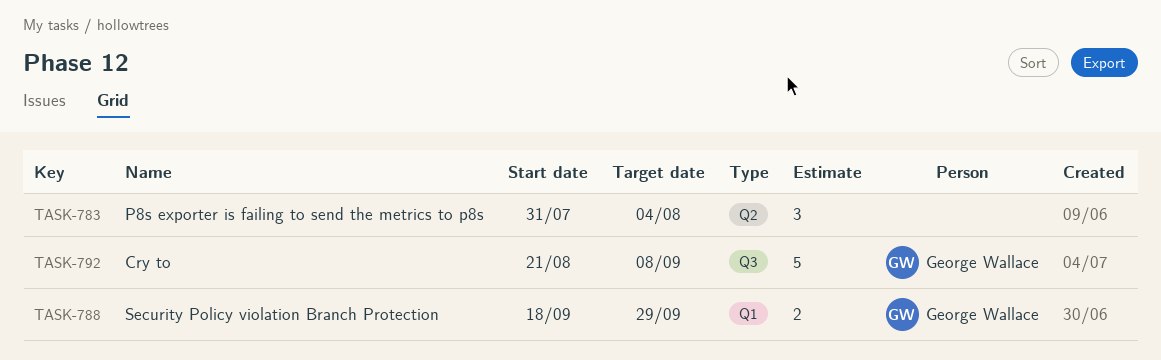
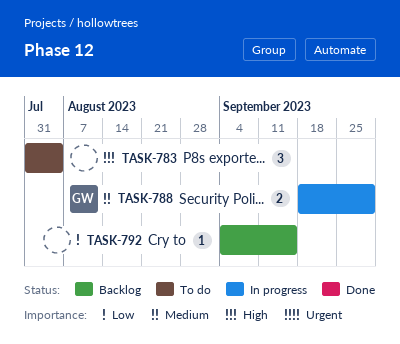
TASK-792, owner: George Wallace -> none
TASK-792, estimate: 5 -> 1
TASK-792, start: Aug 21 -> Sep 4
TASK-792, due: Sep 8 -> Sep 15

